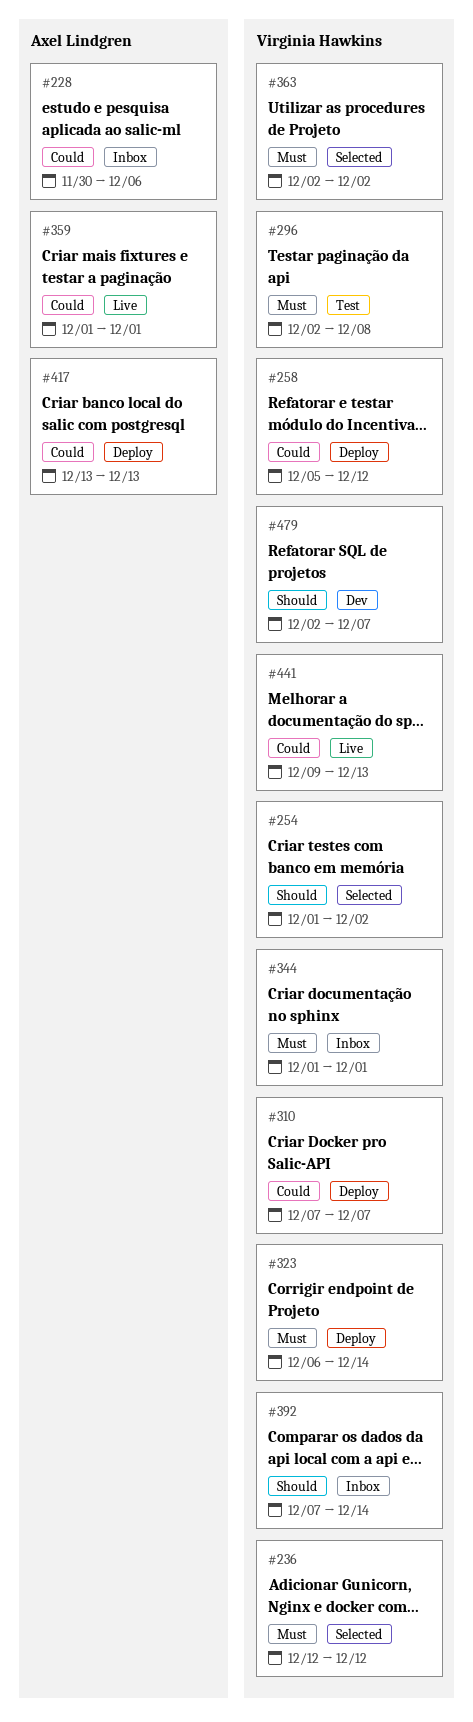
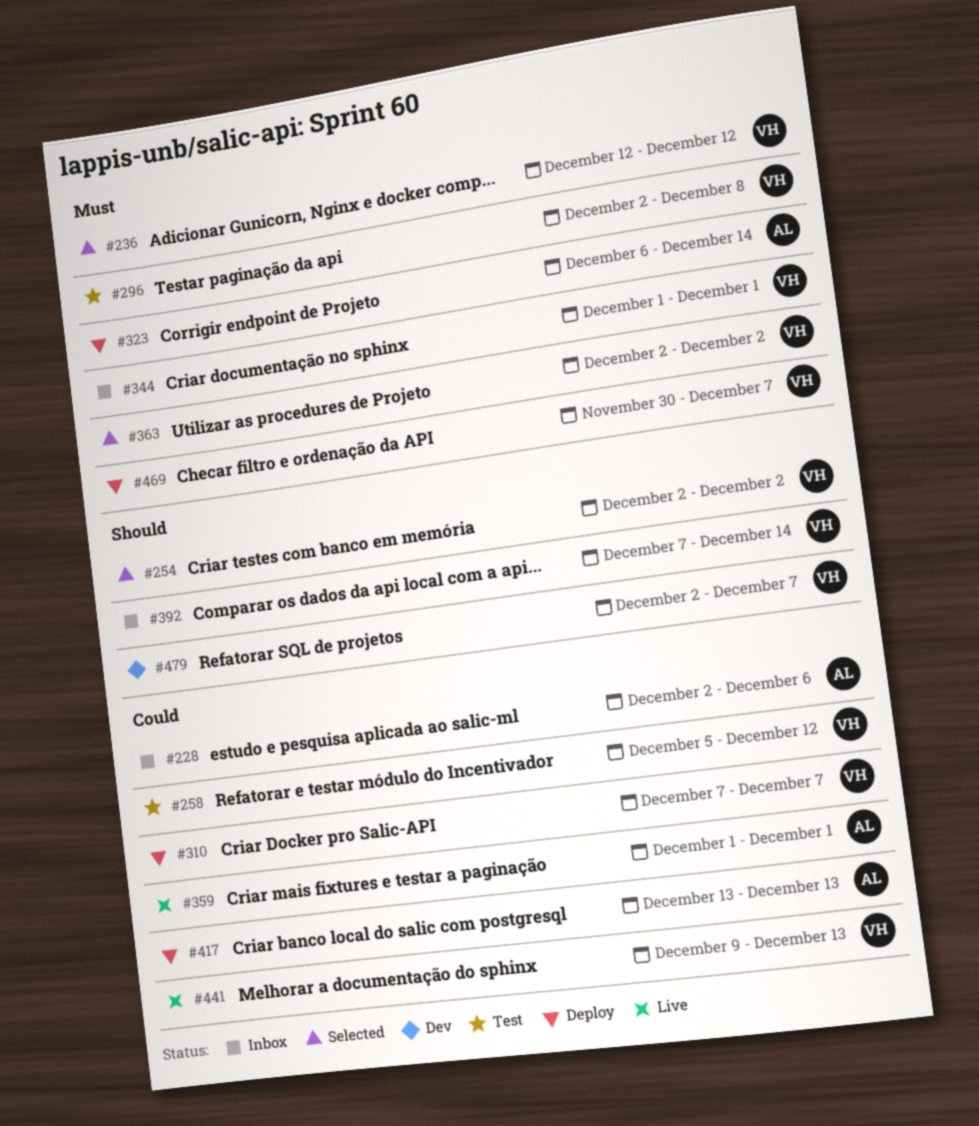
#228, start: Nov 30 -> Dec 2
#254, start: Dec 1 -> Dec 2
#258, status: Deploy -> Test
#323, owner: Virginia Hawkins -> Axel Lindgren
#469: none -> present

